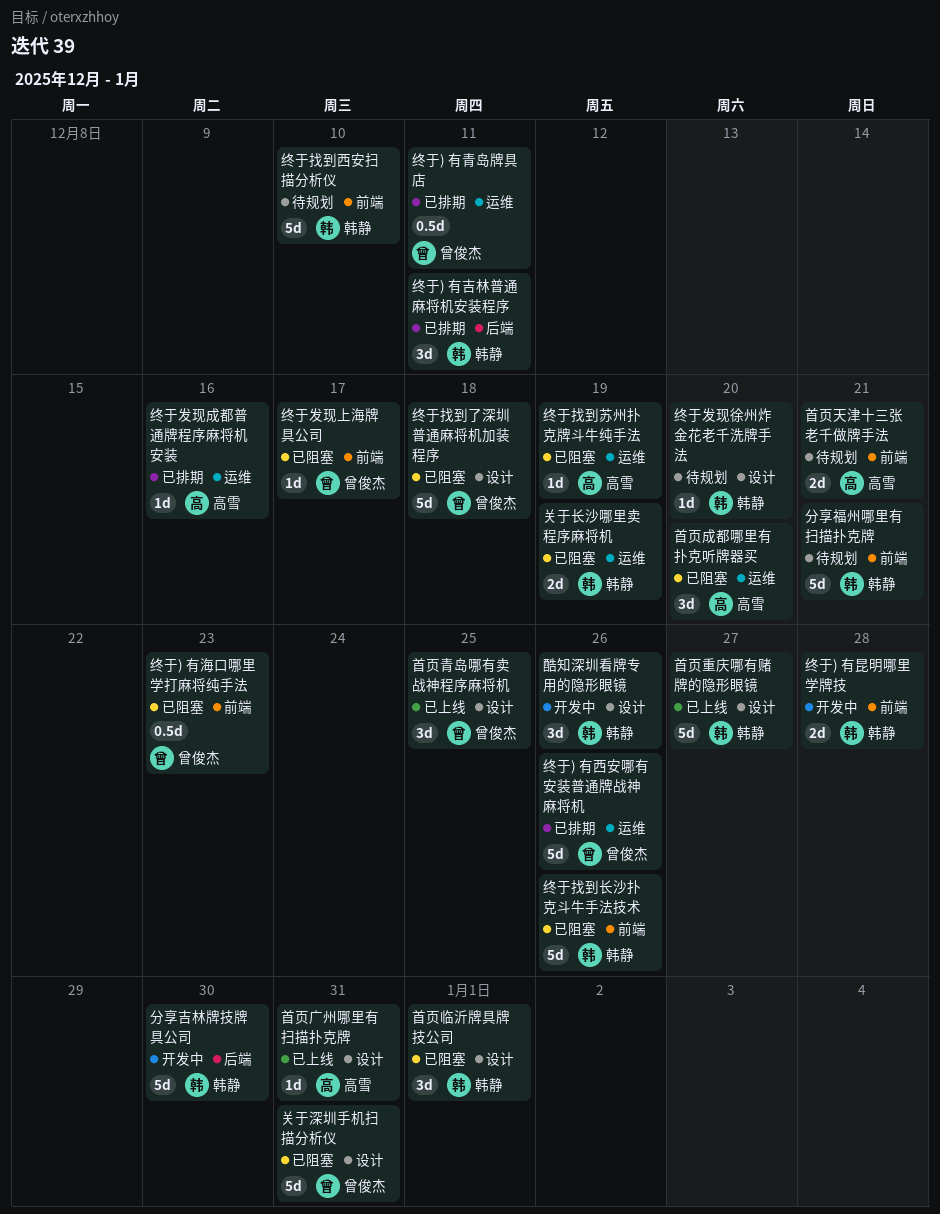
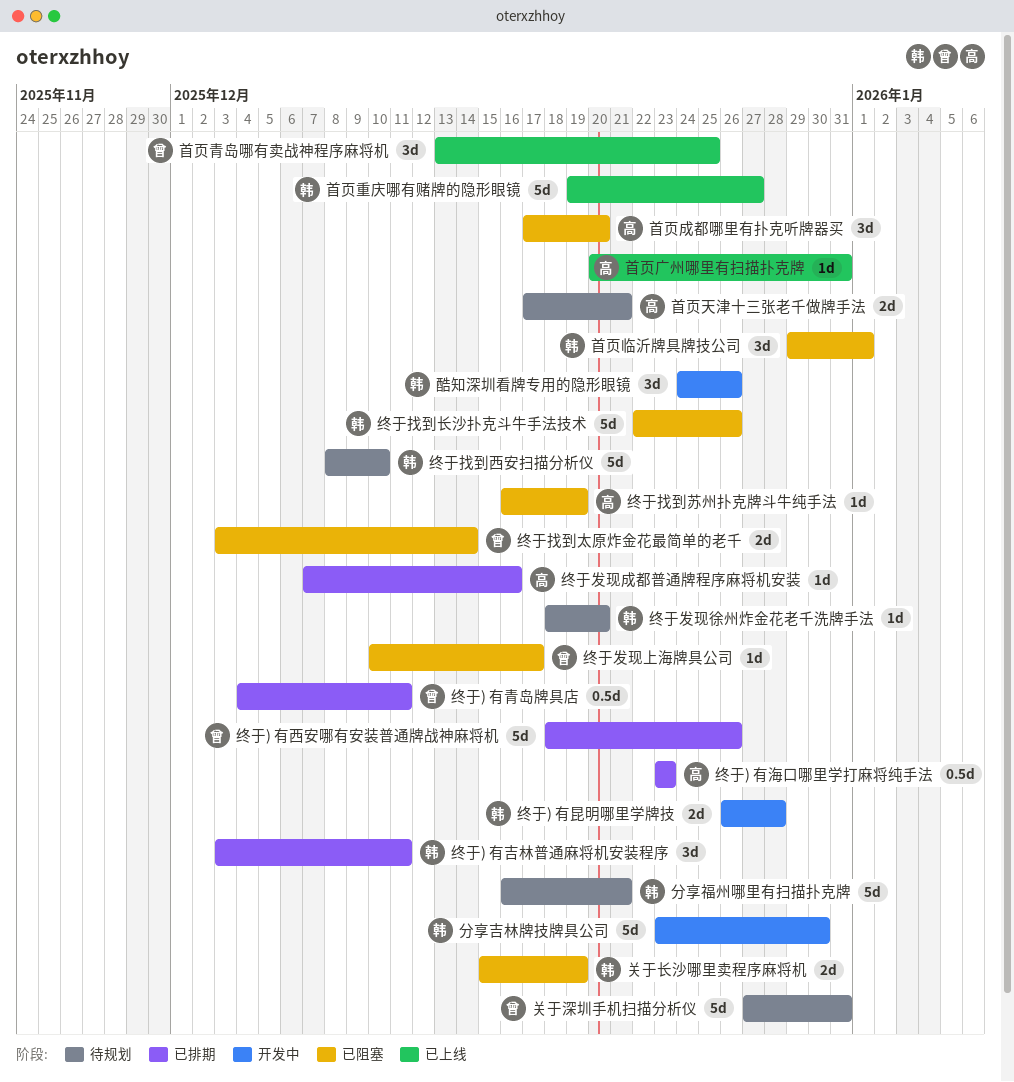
关于深圳手机扫描分析仪, status: 已阻塞 -> 待规划
终于) 有海口哪里学打麻将纯手法, status: 已阻塞 -> 已排期
终于) 有海口哪里学打麻将纯手法, owner: 曾俊杰 -> 高雪
终于找到了深圳普通麻将机加装程序: present -> none
终于找到太原炸金花最简单的老千: none -> present

